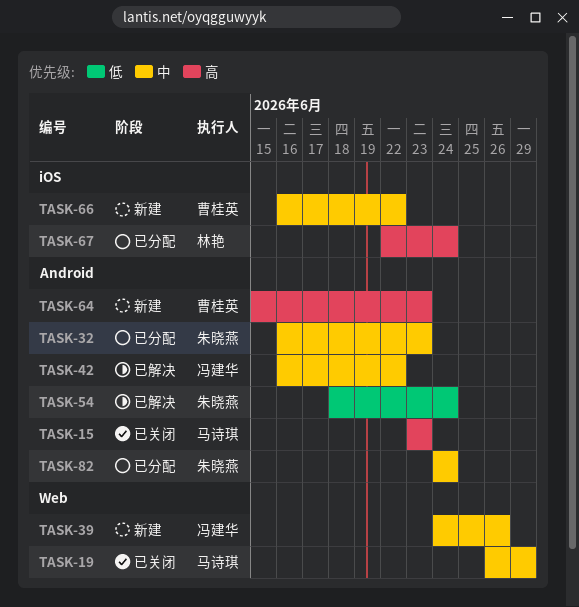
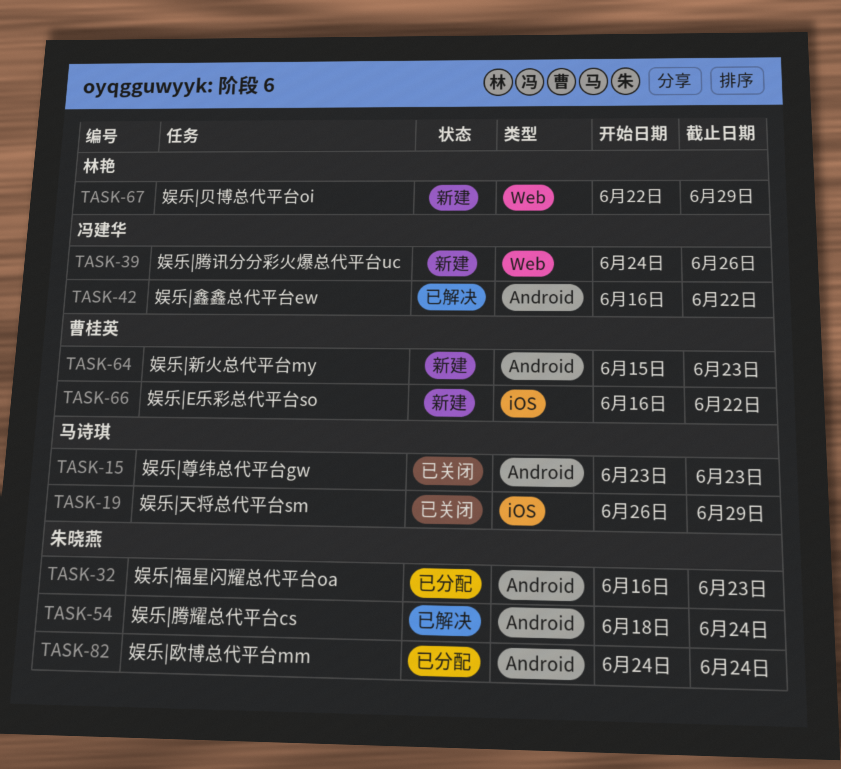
TASK-19, label: Web -> iOS
TASK-67, status: 已分配 -> 新建
TASK-67, label: iOS -> Web
TASK-67, due: Jun 24 -> Jun 29

